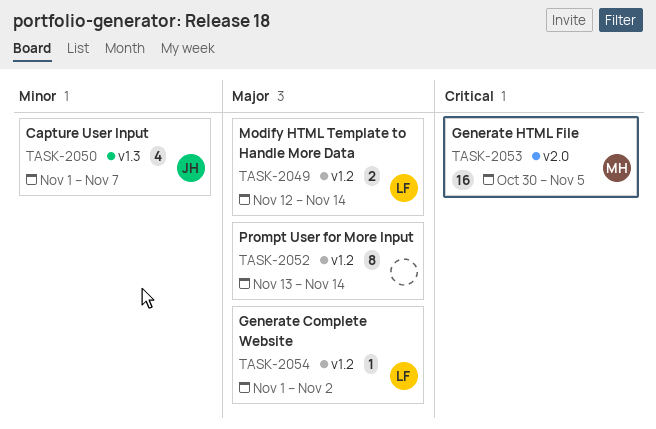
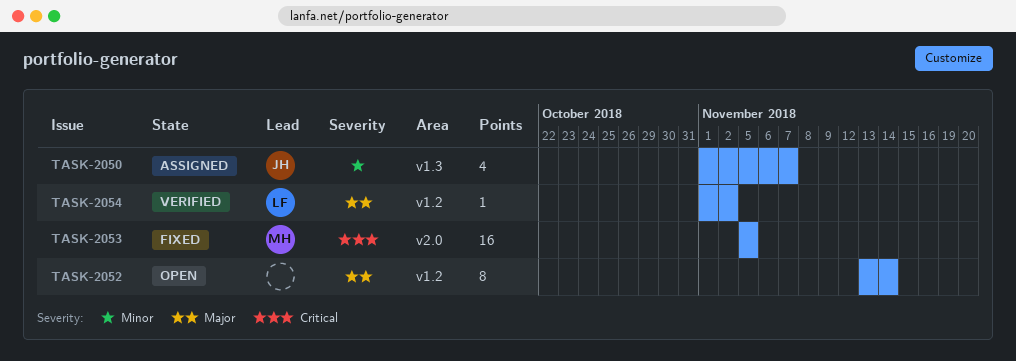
TASK-2049: present -> none
TASK-2053, start: Oct 30 -> Nov 5

